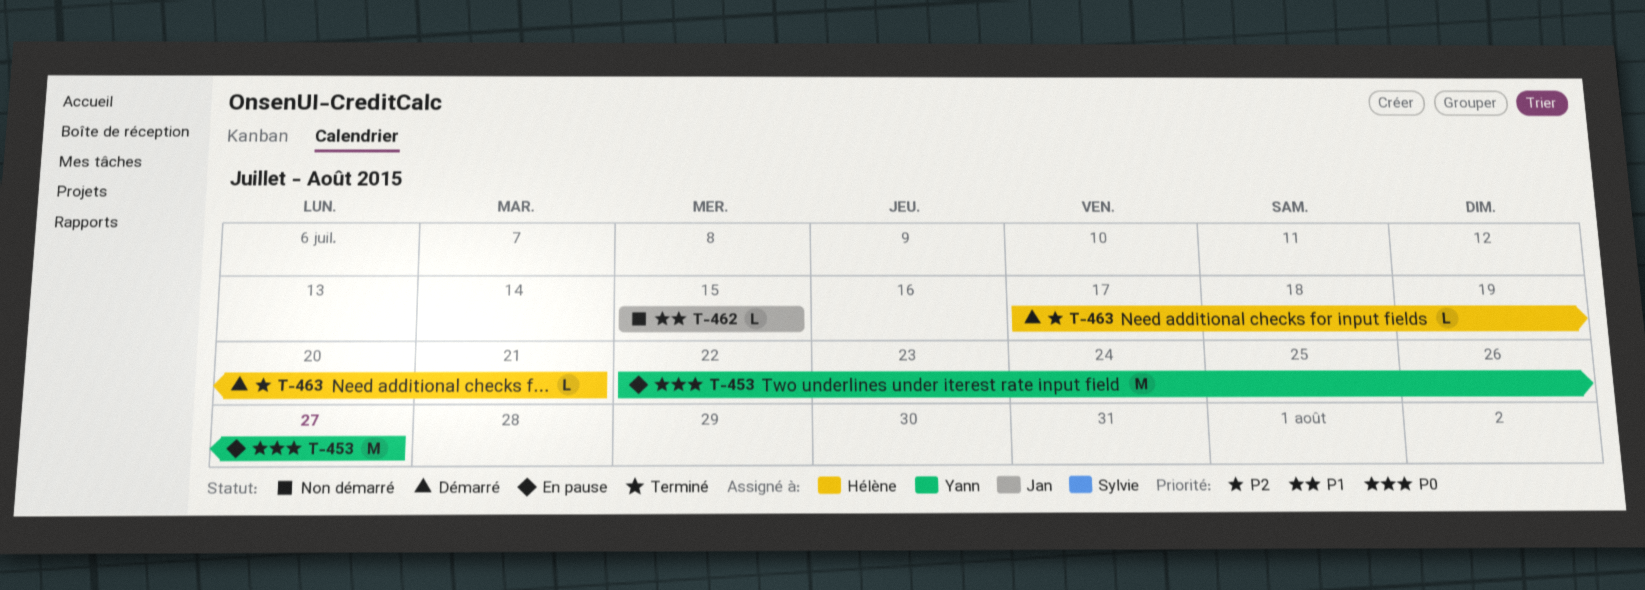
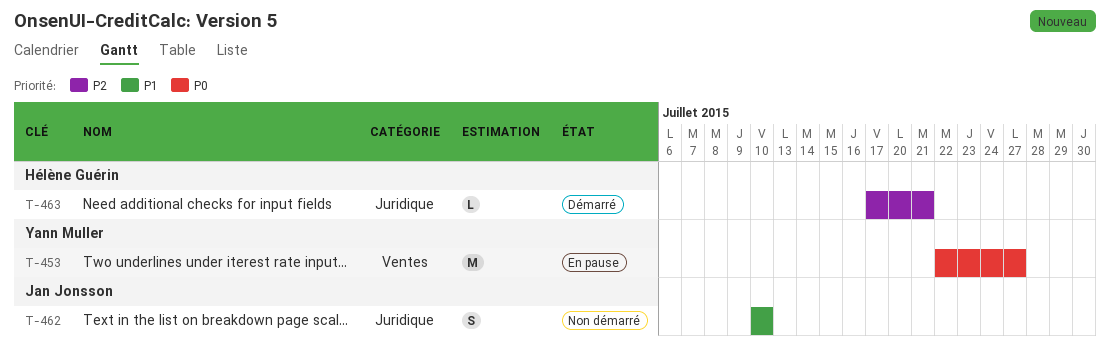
T-462, estimate: L -> S
T-462, start: Jul 15 -> Jul 10
T-462, due: Jul 15 -> Jul 10

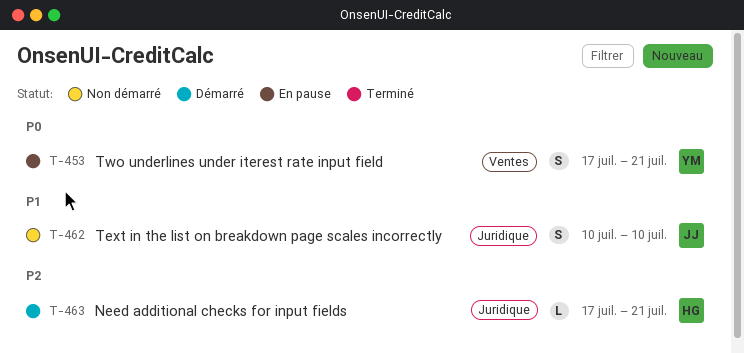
T-453, estimate: M -> S
T-453, start: Jul 22 -> Jul 17
T-453, due: Jul 27 -> Jul 21

